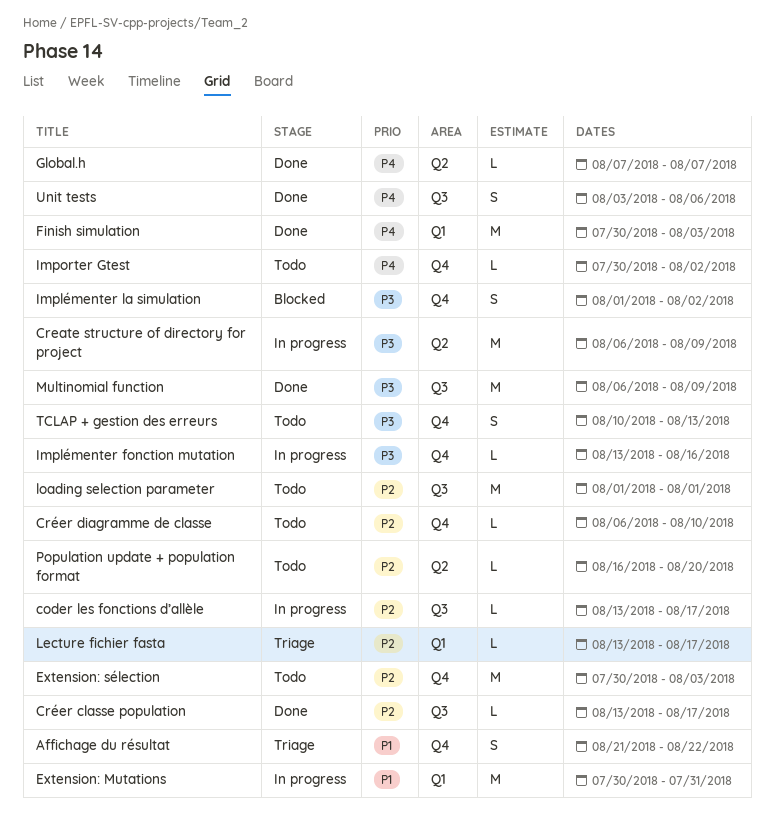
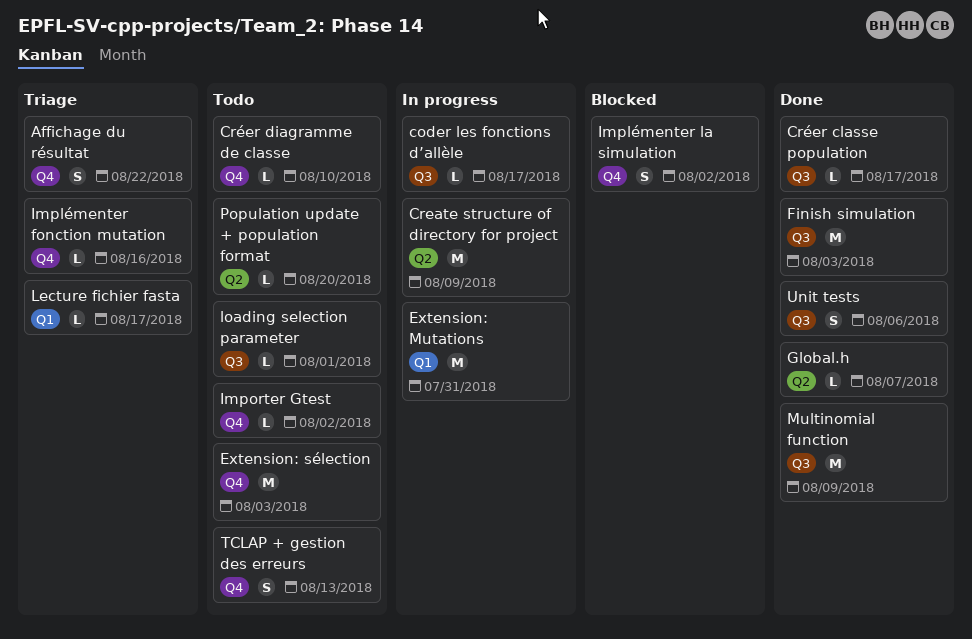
Finish simulation, label: Q1 -> Q3
Implémenter fonction mutation, status: In progress -> Triage
loading selection parameter, estimate: M -> L

